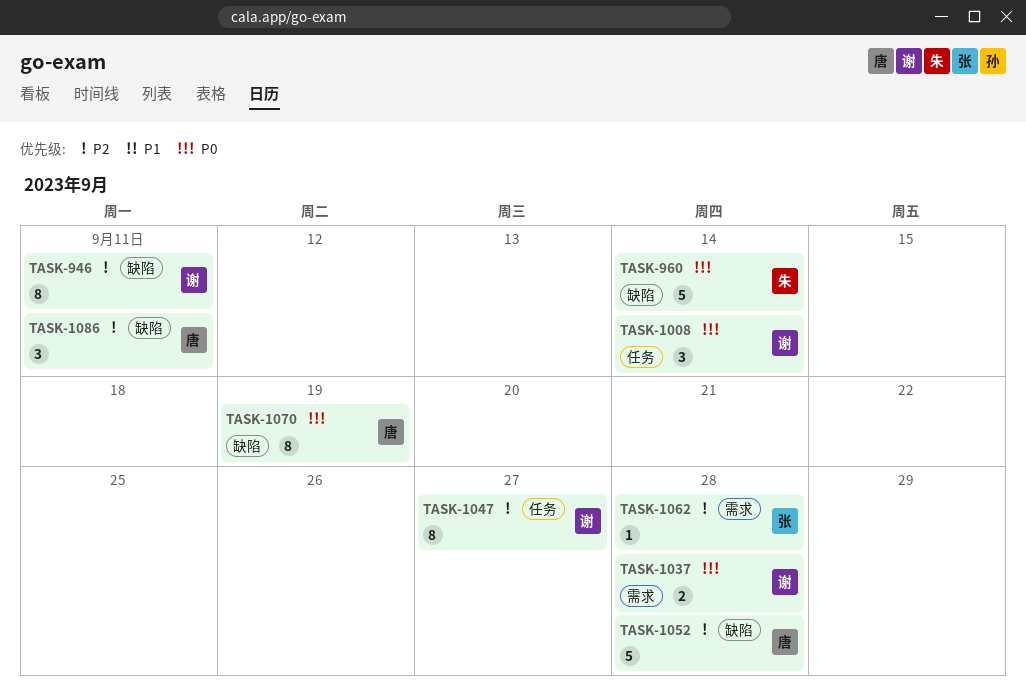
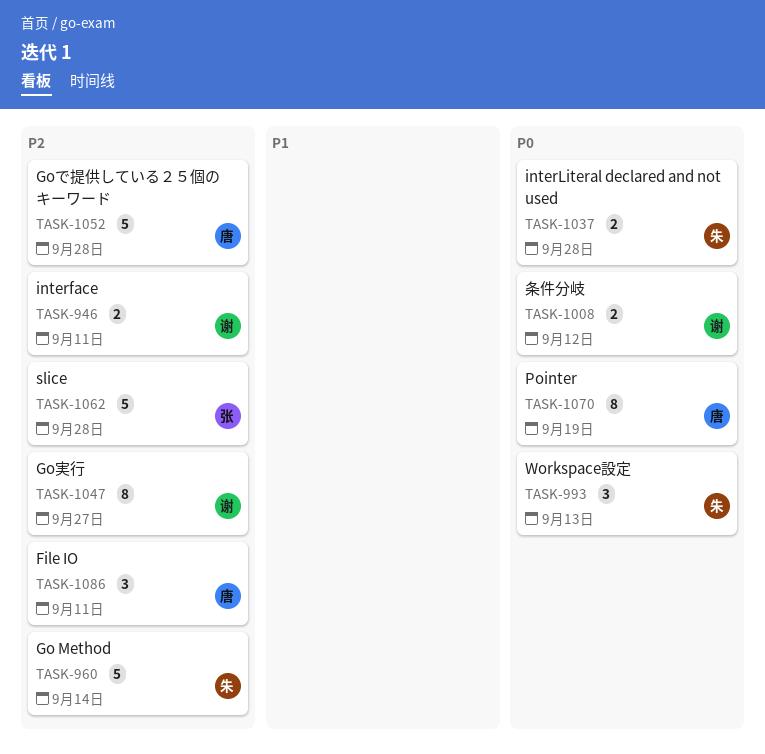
TASK-946, estimate: 8 -> 2
TASK-960, priority: P0 -> P2
TASK-993: none -> present
TASK-1008, estimate: 3 -> 2
TASK-1008, due: Sep 14 -> Sep 12
TASK-1037, owner: 谢 -> 朱
TASK-1062, estimate: 1 -> 5

